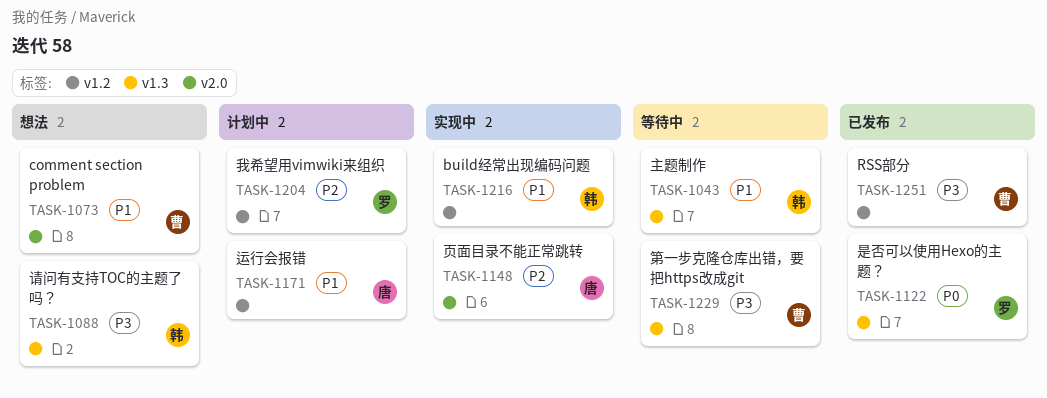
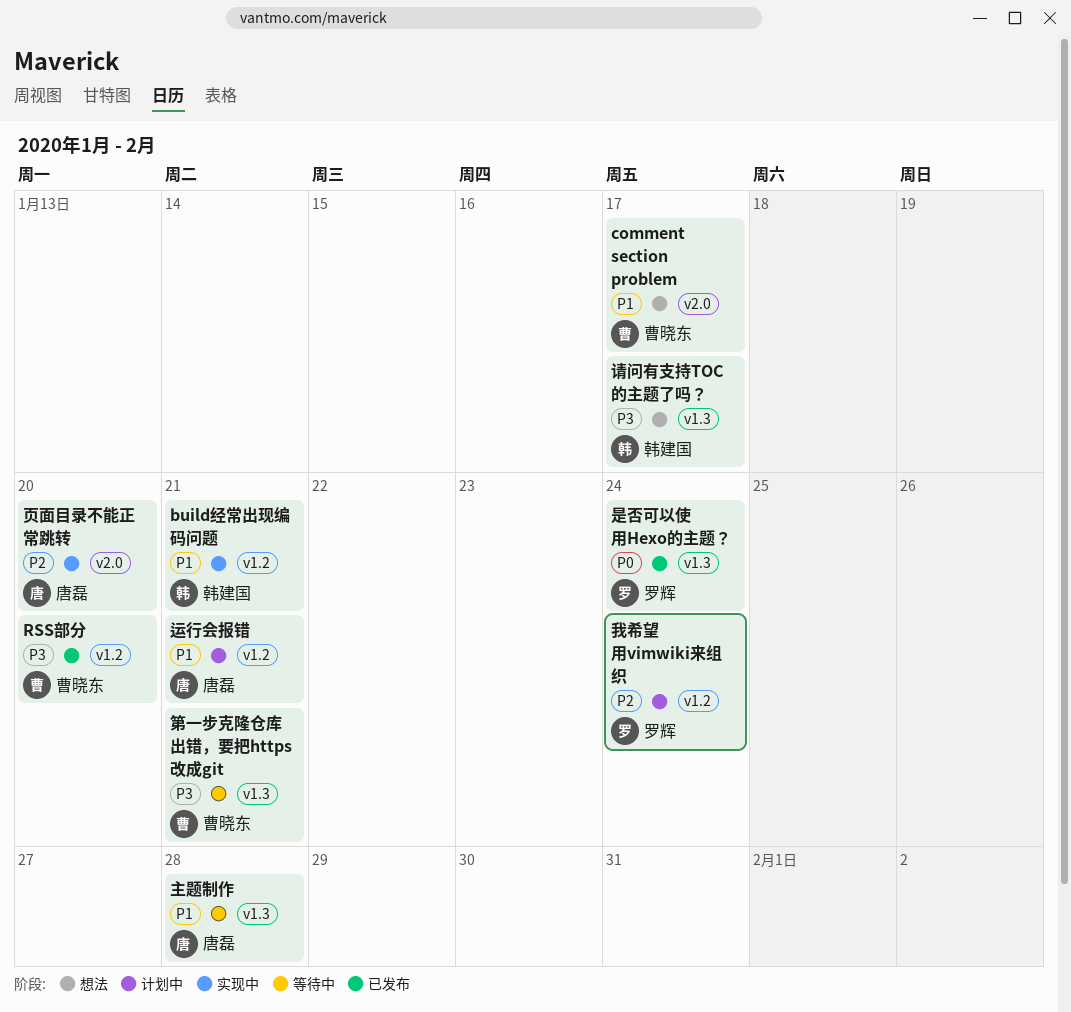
主题制作, owner: 韩建国 -> 唐磊

